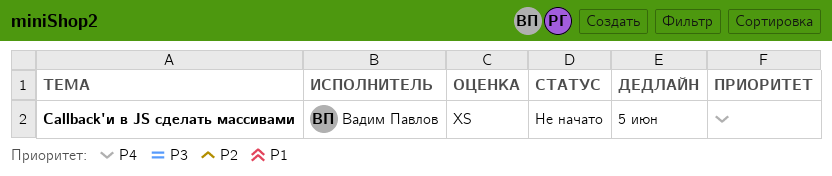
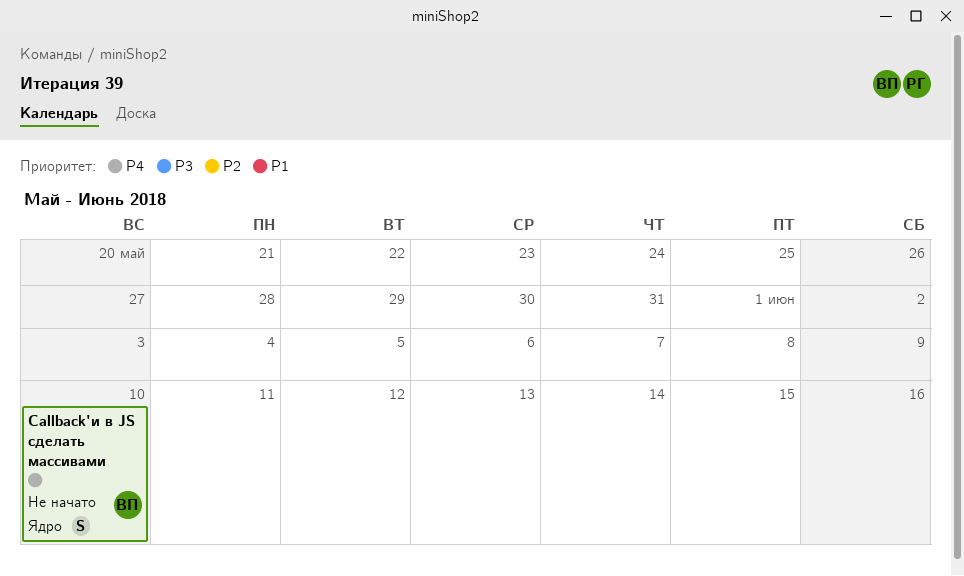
Callback'и в JS сделать массивами, estimate: XS -> S
Callback'и в JS сделать массивами, due: Jun 5 -> Jun 10

